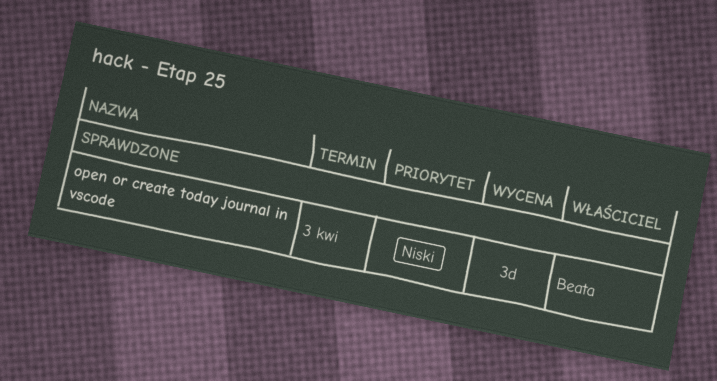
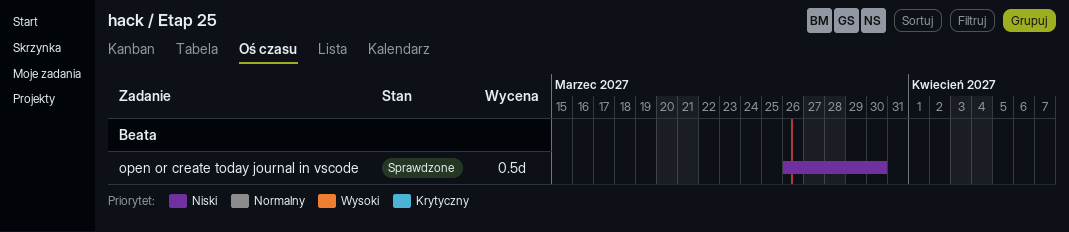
open or create today journal in vscode, estimate: 3d -> 0.5d
open or create today journal in vscode, due: Apr 3 -> Mar 30

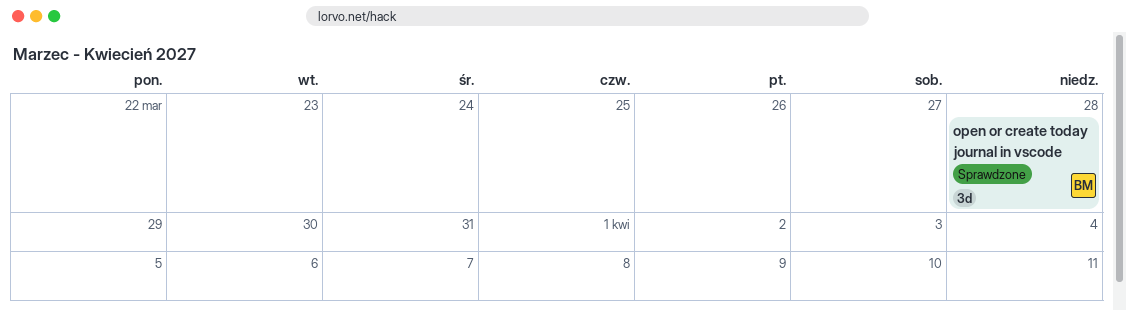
open or create today journal in vscode, estimate: 0.5d -> 3d
open or create today journal in vscode, due: Mar 30 -> Mar 28

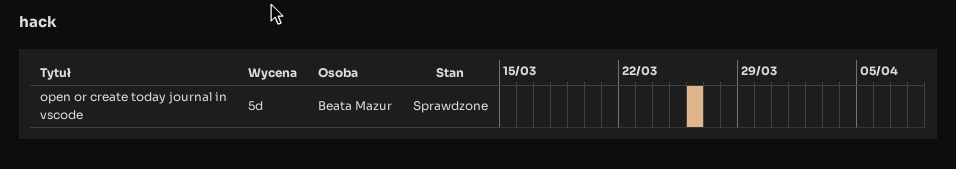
open or create today journal in vscode, estimate: 3d -> 5d
open or create today journal in vscode, due: Mar 28 -> Mar 26

